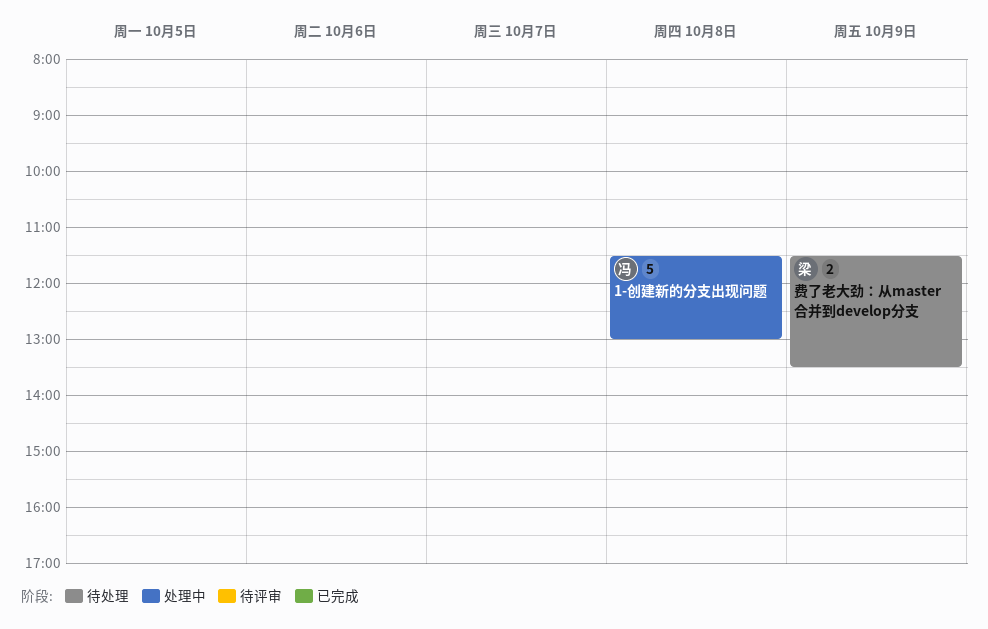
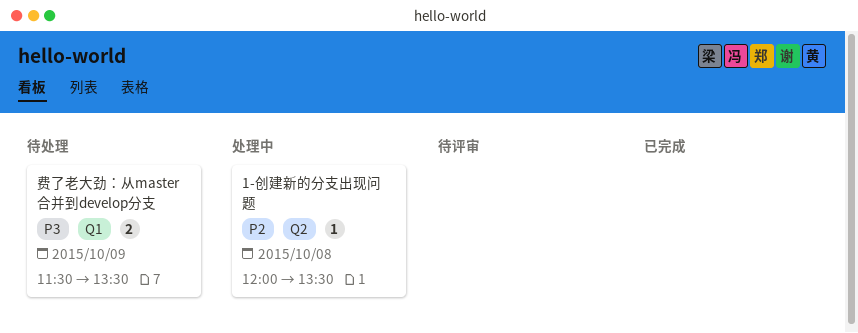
1-创建新的分支出现问题, estimate: 5 -> 1
1-创建新的分支出现问题, begins: 11:30 -> 12:00
1-创建新的分支出现问题, ends: 13:00 -> 13:30

